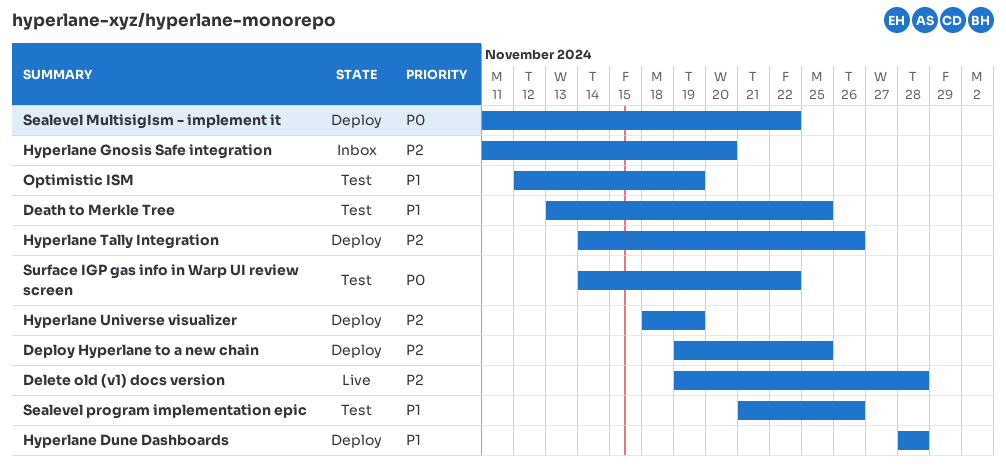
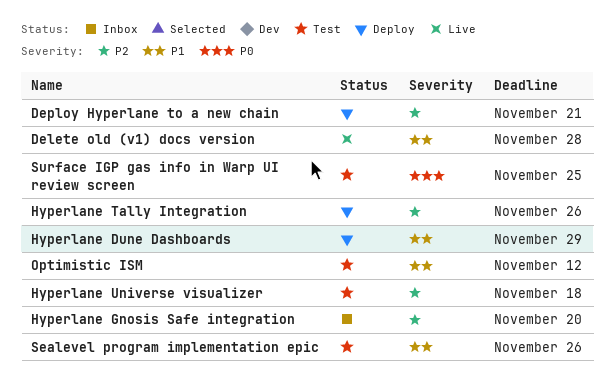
Death to Merkle Tree: present -> none
Delete old (v1) docs version, priority: P2 -> P1
Deploy Hyperlane to a new chain, due: Nov 25 -> Nov 21
Hyperlane Dune Dashboards, due: Nov 28 -> Nov 29
Hyperlane Universe visualizer, status: Deploy -> Test
Hyperlane Universe visualizer, due: Nov 19 -> Nov 18
Optimistic ISM, due: Nov 19 -> Nov 12
Sealevel MultisigIsm - implement it: present -> none
Surface IGP gas info in Warp UI review screen, due: Nov 22 -> Nov 25

